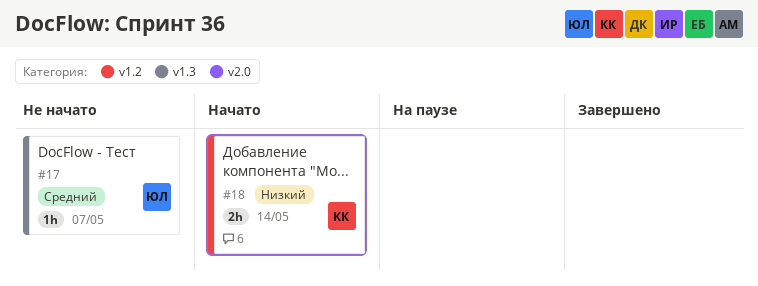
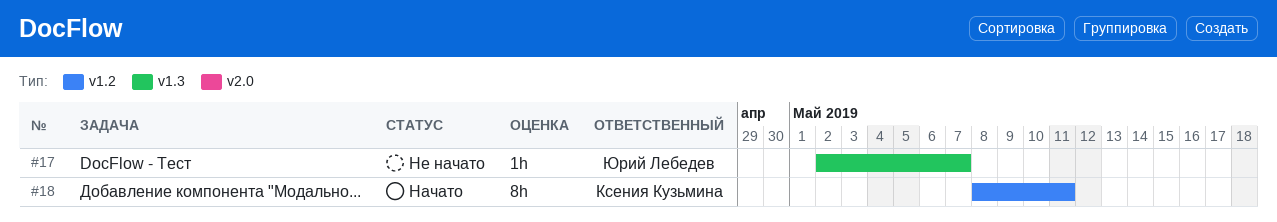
#18, estimate: 2h -> 8h
#18, due: May 14 -> May 11

